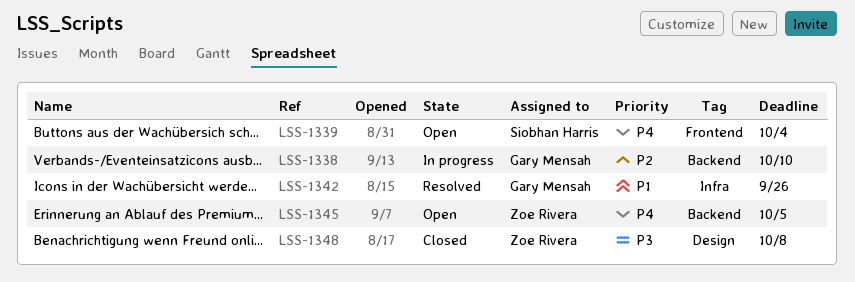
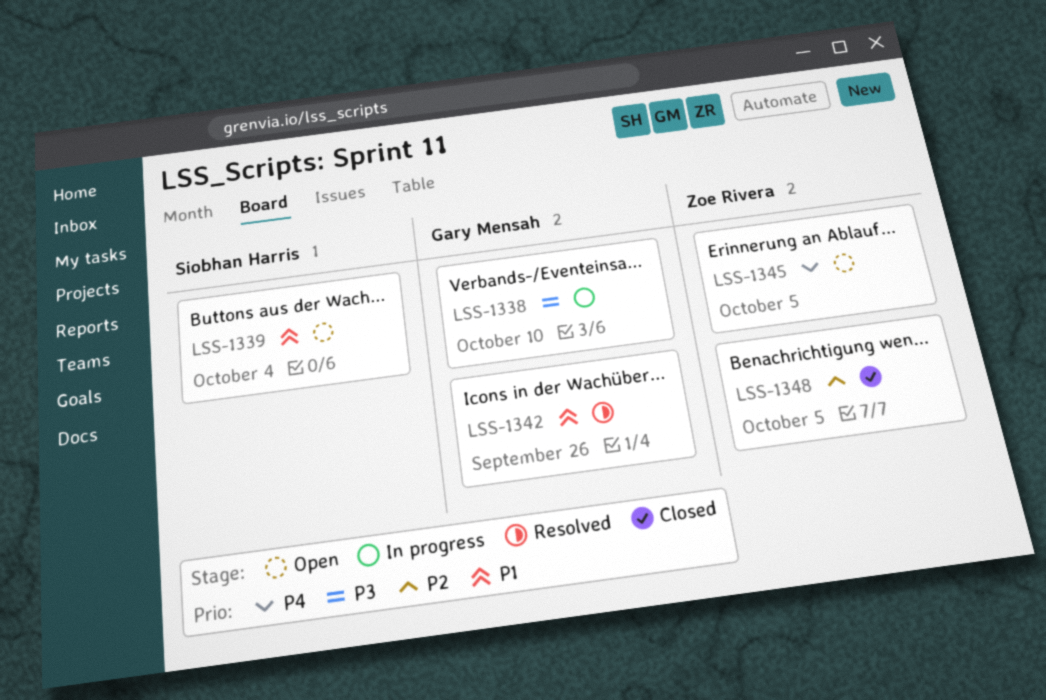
LSS-1338, priority: P2 -> P3
LSS-1339, priority: P4 -> P1
LSS-1348, priority: P3 -> P2
LSS-1348, due: Oct 8 -> Oct 5

